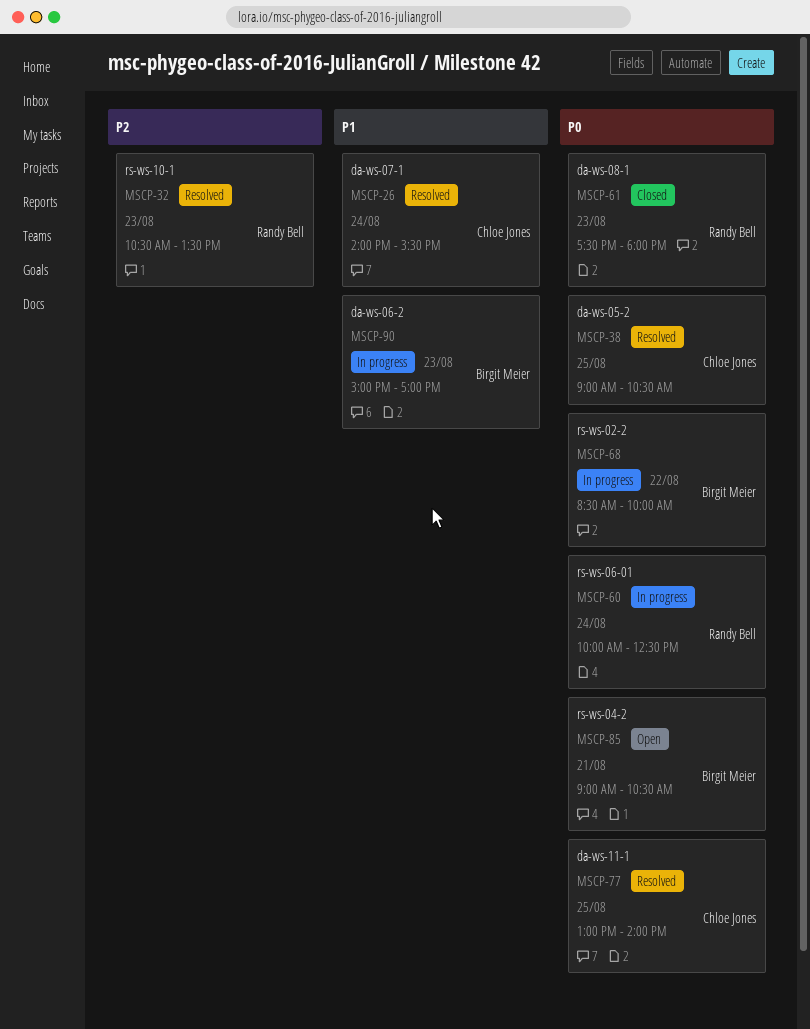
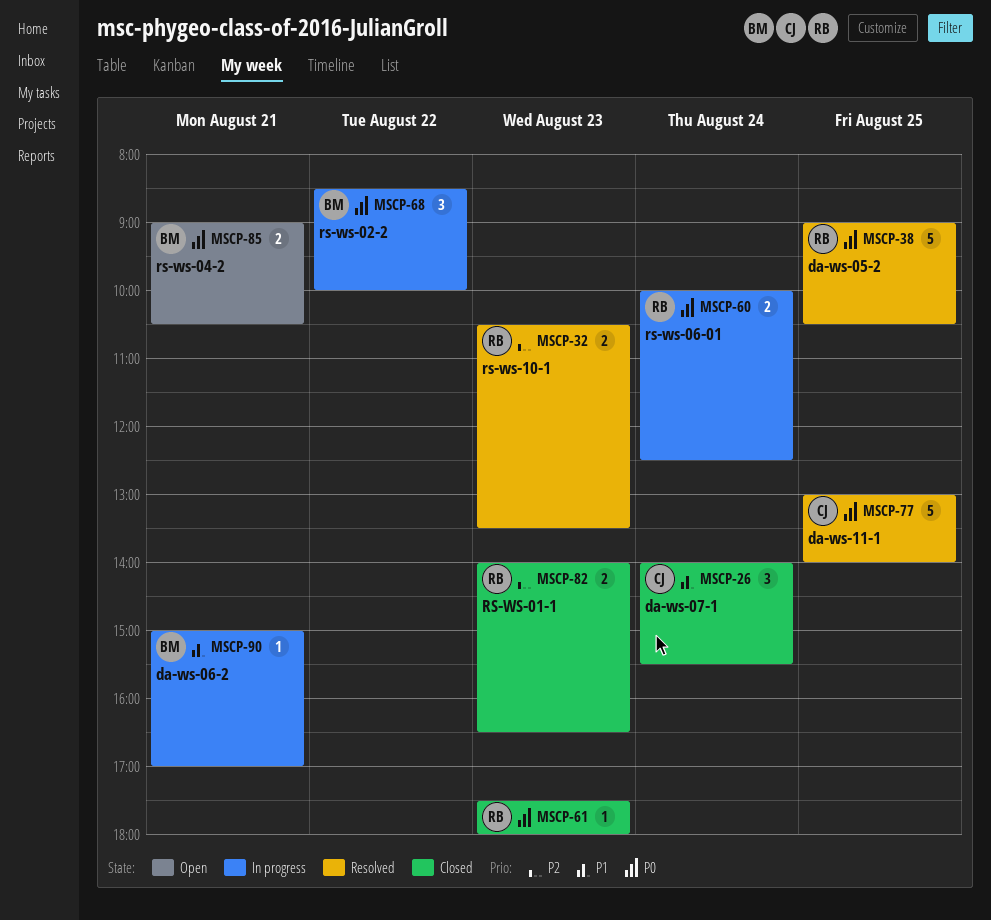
MSCP-26, status: Resolved -> Closed
MSCP-38, owner: Chloe Jones -> Randy Bell
MSCP-82: none -> present
MSCP-90, day: Aug 23 -> Aug 21

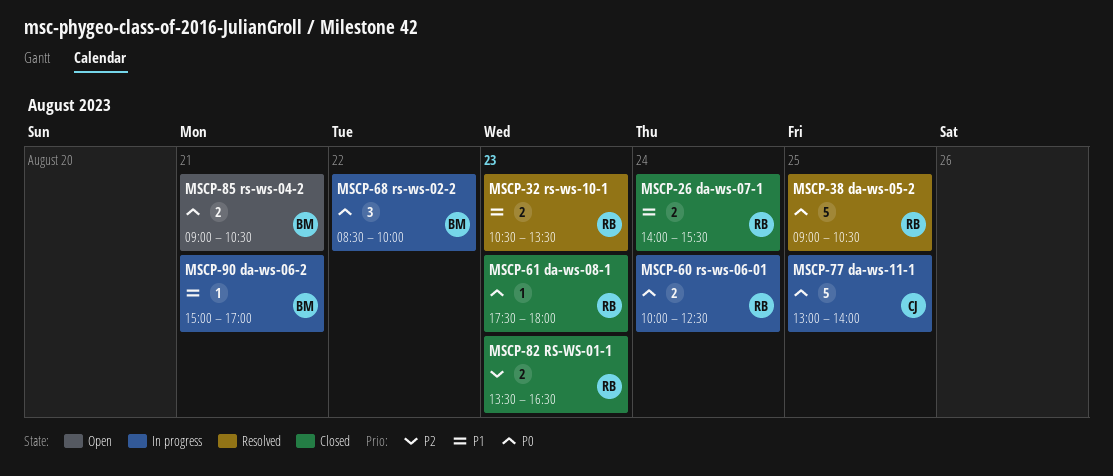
MSCP-26, owner: CJ -> RB
MSCP-26, estimate: 3 -> 2
MSCP-32, priority: P2 -> P1
MSCP-77, status: Resolved -> In progress
MSCP-82, begins: 14:00 -> 13:30

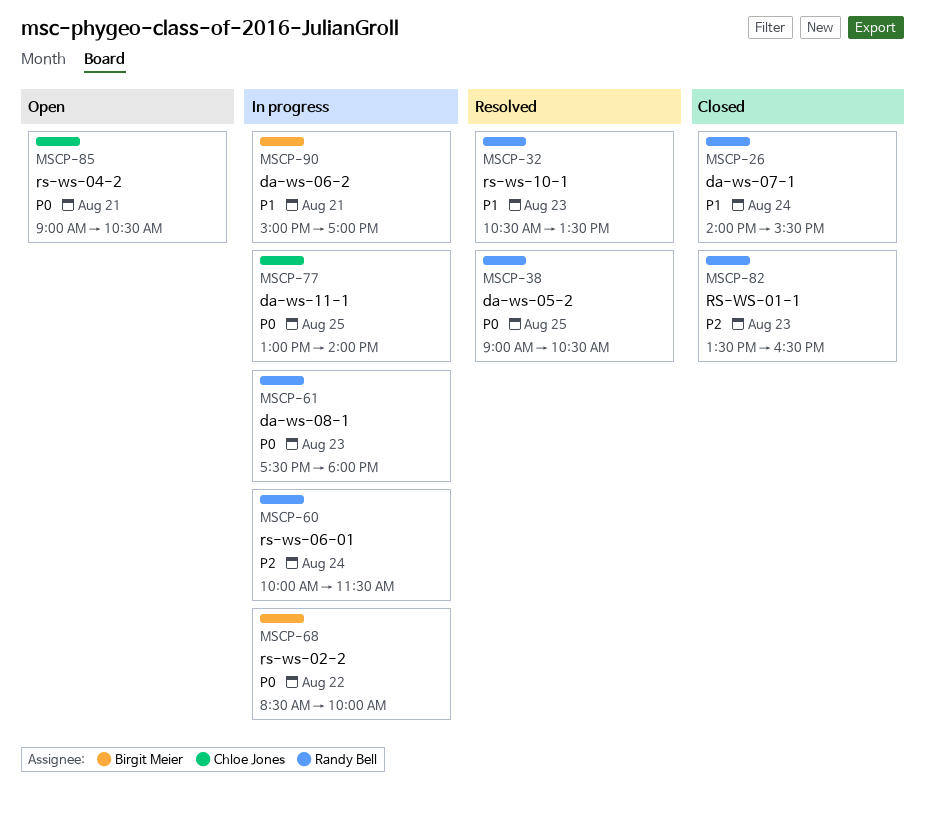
MSCP-60, priority: P0 -> P2
MSCP-60, ends: 12:30 -> 11:30
MSCP-61, status: Closed -> In progress
MSCP-85, owner: Birgit Meier -> Chloe Jones

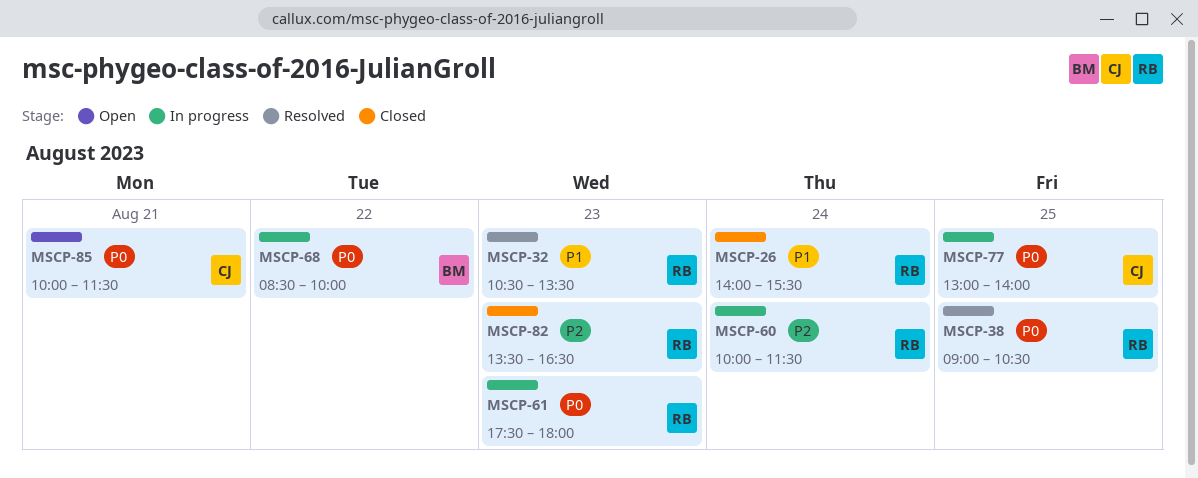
MSCP-85, begins: 09:00 -> 10:00
MSCP-85, ends: 10:30 -> 11:30
MSCP-90: present -> none

